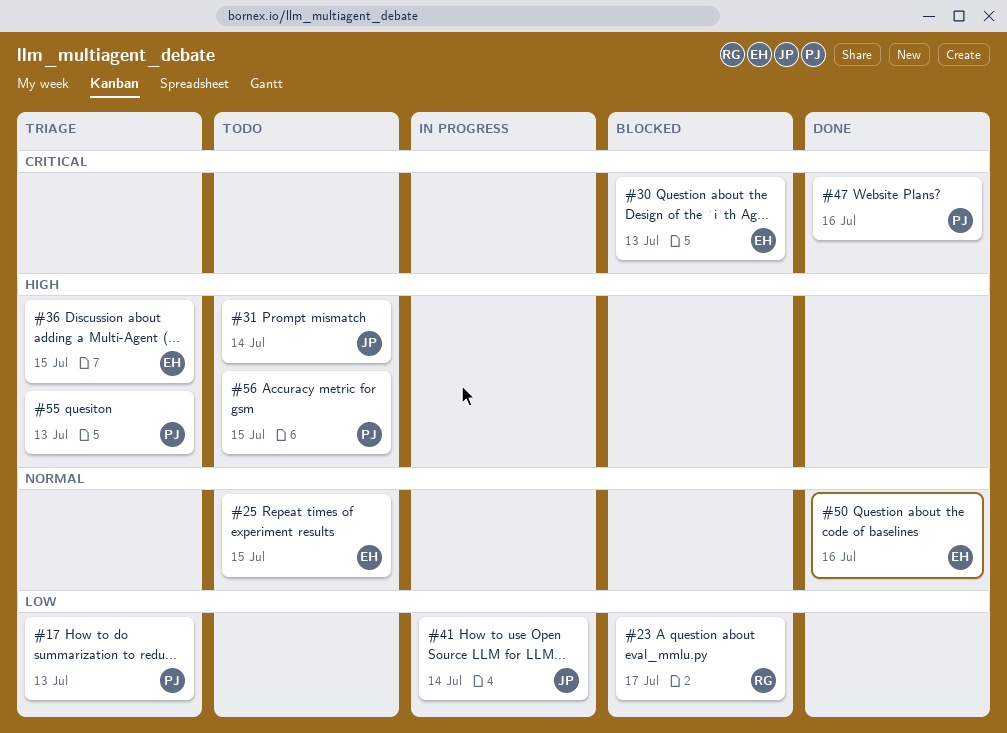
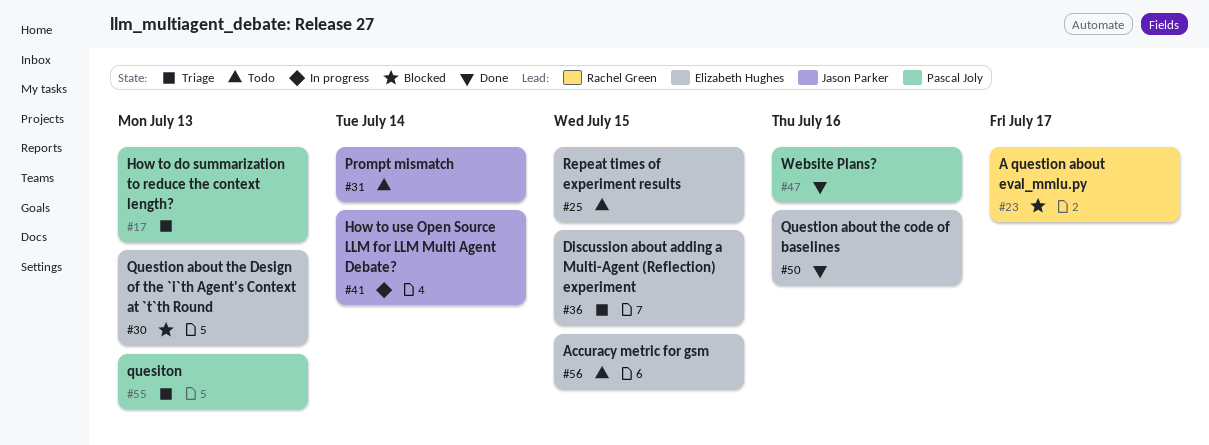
#56, owner: Pascal Joly -> Elizabeth Hughes

